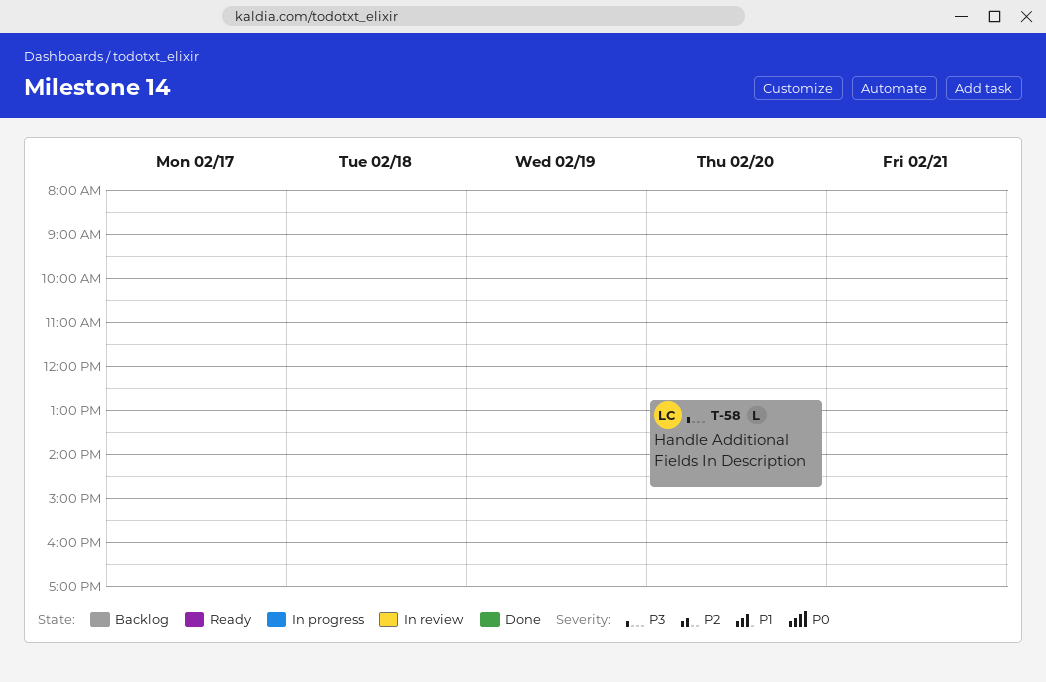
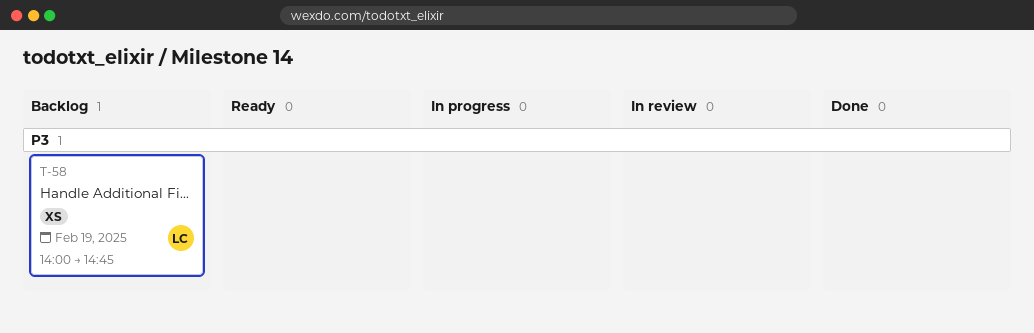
T-58, estimate: L -> XS
T-58, day: Feb 20 -> Feb 19
T-58, begins: 12:45 -> 14:00

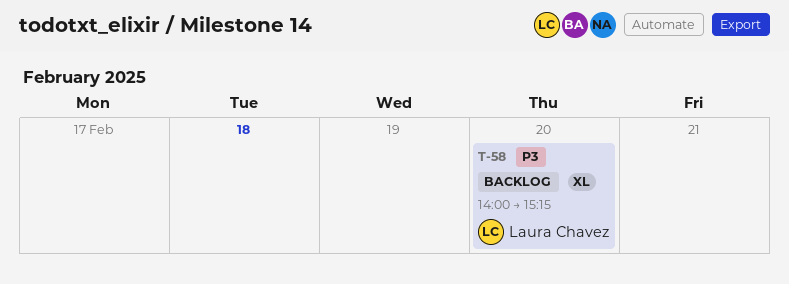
T-58, estimate: XS -> XL
T-58, day: Feb 19 -> Feb 20
T-58, ends: 14:45 -> 15:15

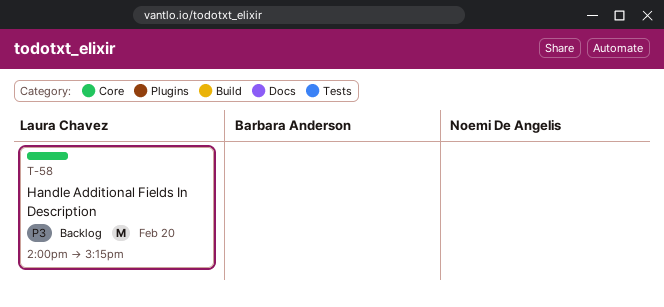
T-58, estimate: XL -> M

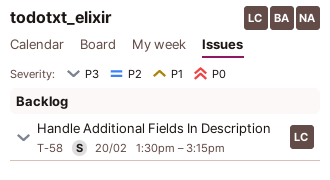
T-58, estimate: M -> S
T-58, begins: 14:00 -> 13:30

